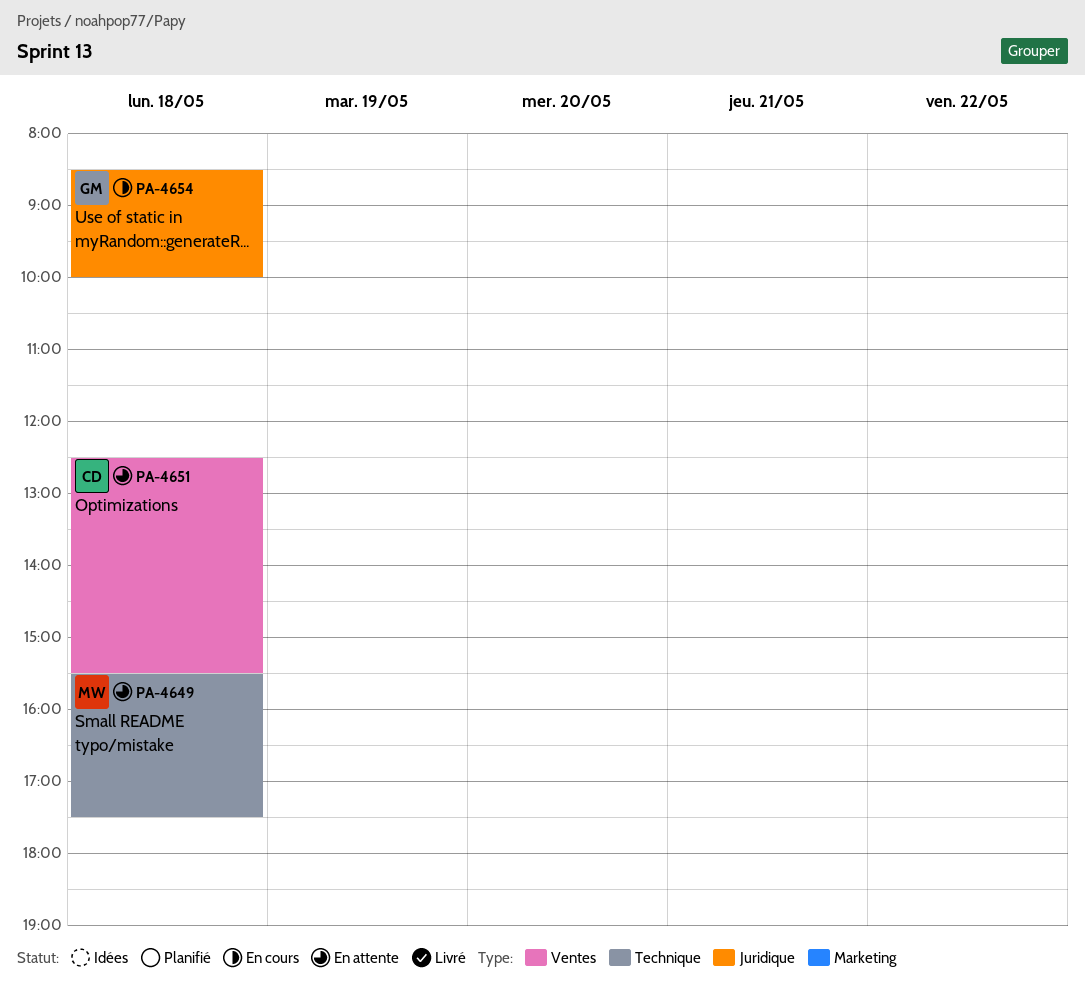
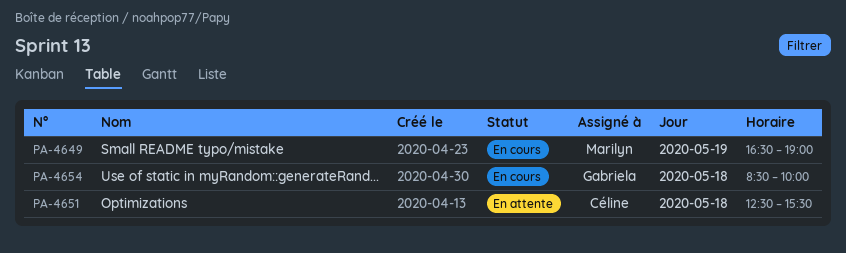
PA-4649, status: En attente -> En cours
PA-4649, day: May 18 -> May 19
PA-4649, begins: 15:30 -> 16:30
PA-4649, ends: 17:30 -> 19:00

